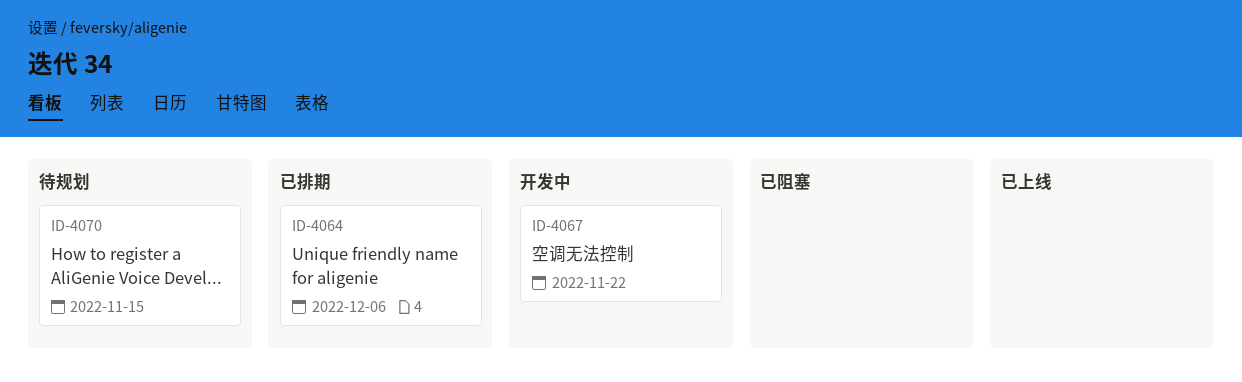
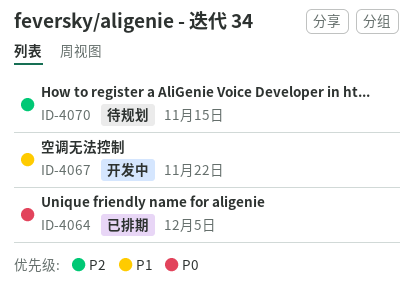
ID-4064, due: Dec 6 -> Dec 5

